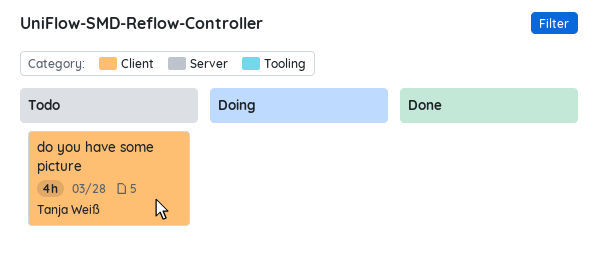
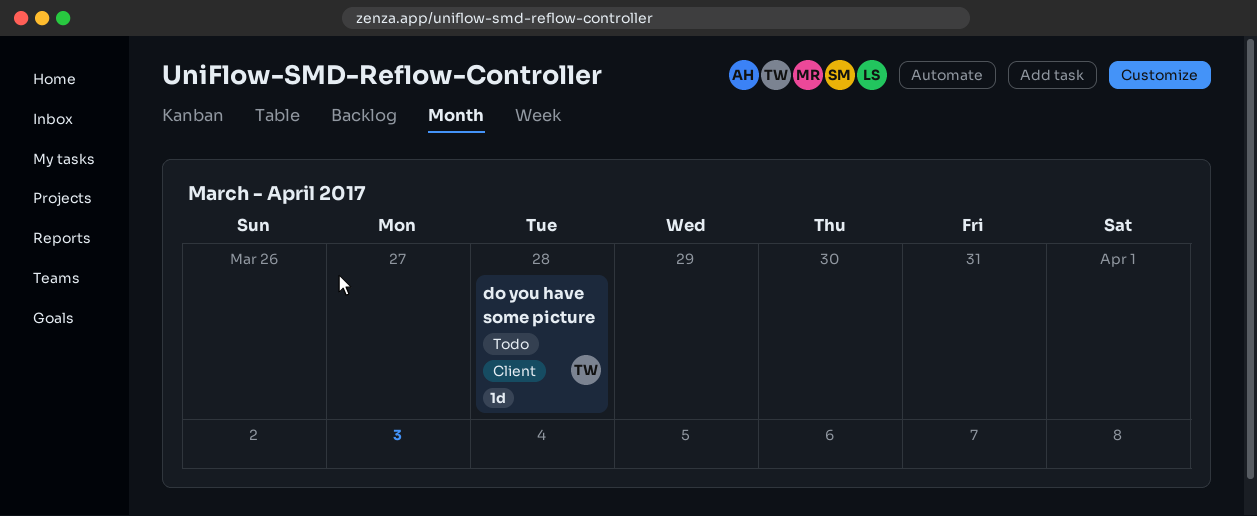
do you have some picture, estimate: 4h -> 1d

